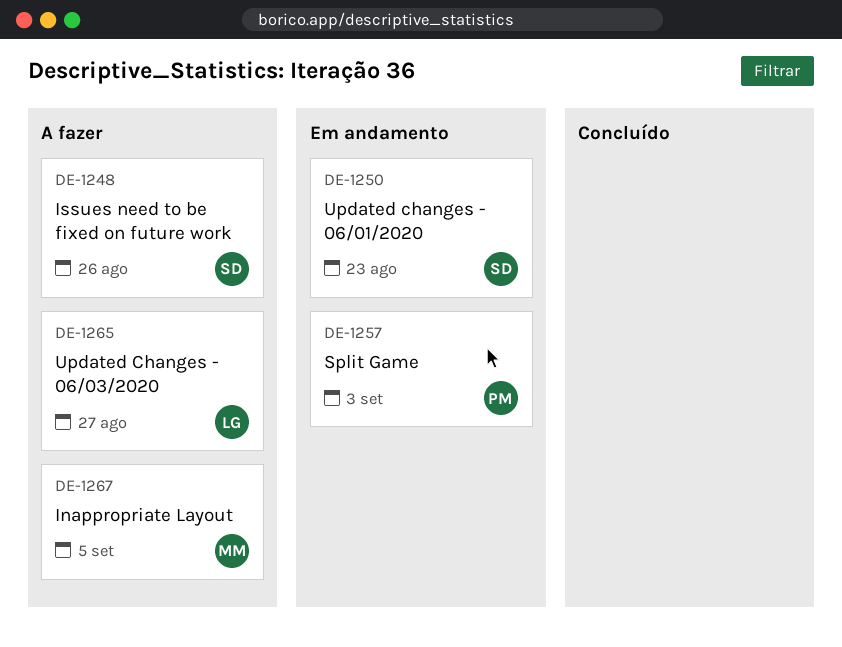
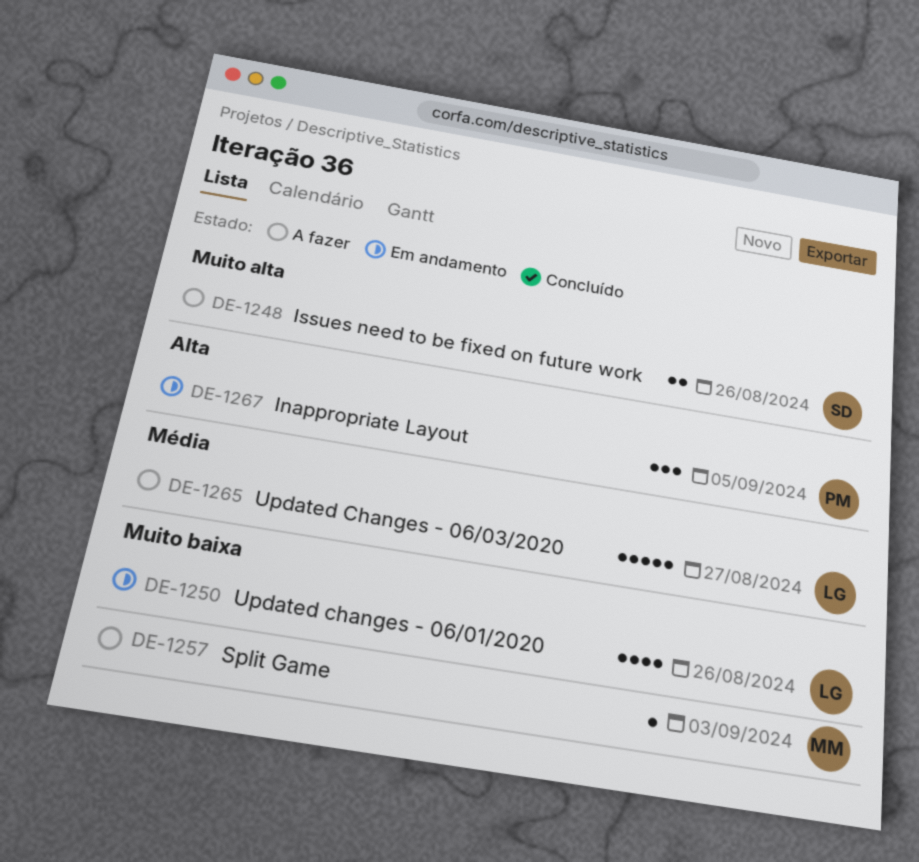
DE-1250, owner: SD -> LG
DE-1250, due: Aug 23 -> Aug 26
DE-1257, status: Em andamento -> A fazer
DE-1257, owner: PM -> MM
DE-1267, status: A fazer -> Em andamento
DE-1267, owner: MM -> PM

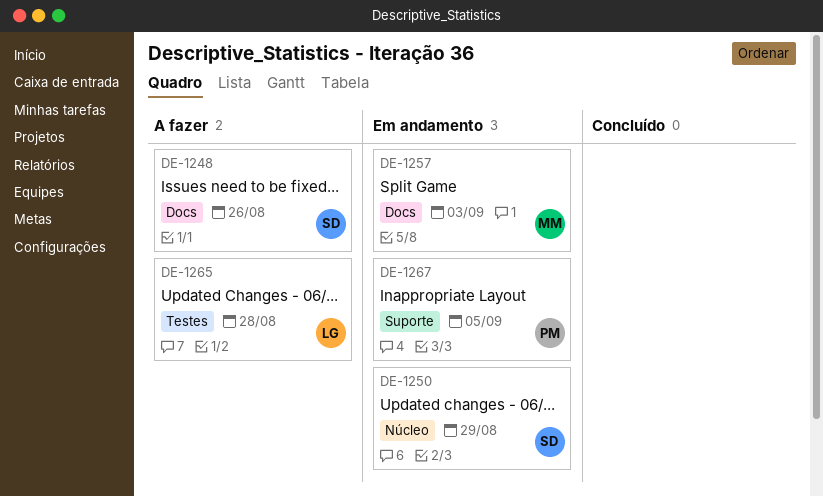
DE-1250, owner: LG -> SD
DE-1250, due: Aug 26 -> Aug 29
DE-1257, status: A fazer -> Em andamento
DE-1265, due: Aug 27 -> Aug 28

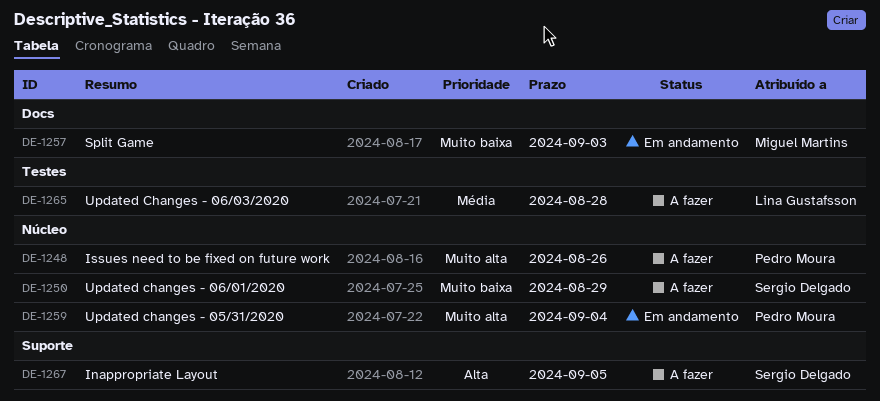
DE-1248, owner: Sergio Delgado -> Pedro Moura
DE-1248, label: Docs -> Núcleo
DE-1250, status: Em andamento -> A fazer
DE-1259: none -> present
DE-1267, status: Em andamento -> A fazer
DE-1267, owner: Pedro Moura -> Sergio Delgado

